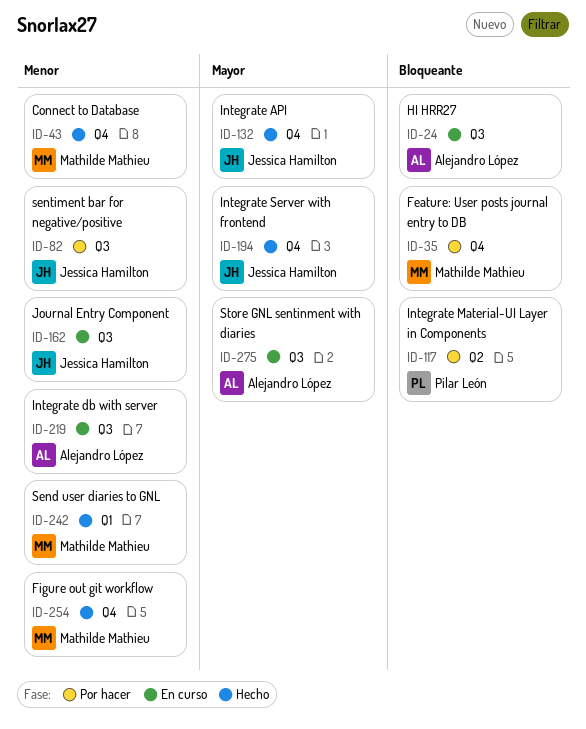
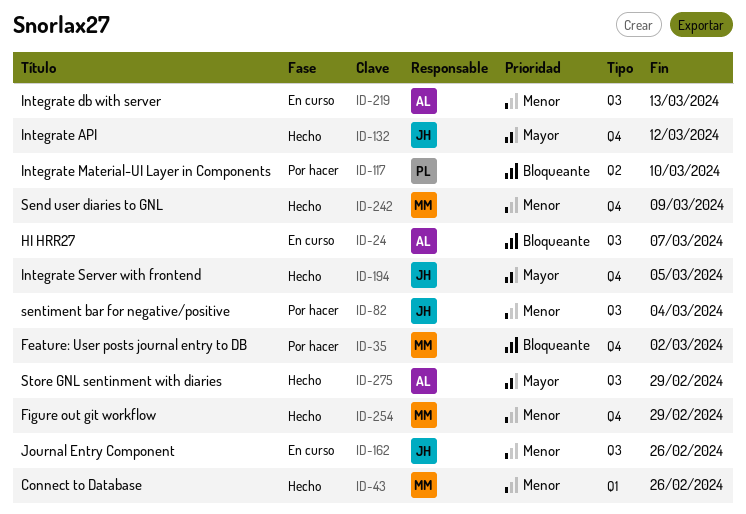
ID-43, label: Q4 -> Q1
ID-242, label: Q1 -> Q4
ID-275, status: En curso -> Hecho

